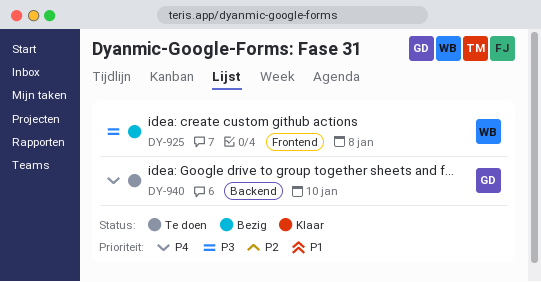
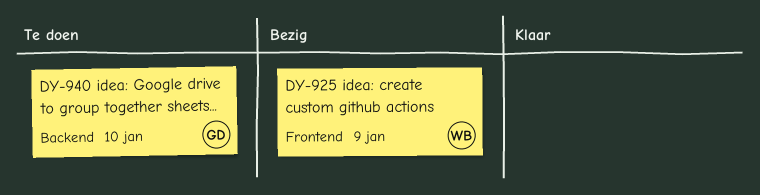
DY-925, due: Jan 8 -> Jan 9

